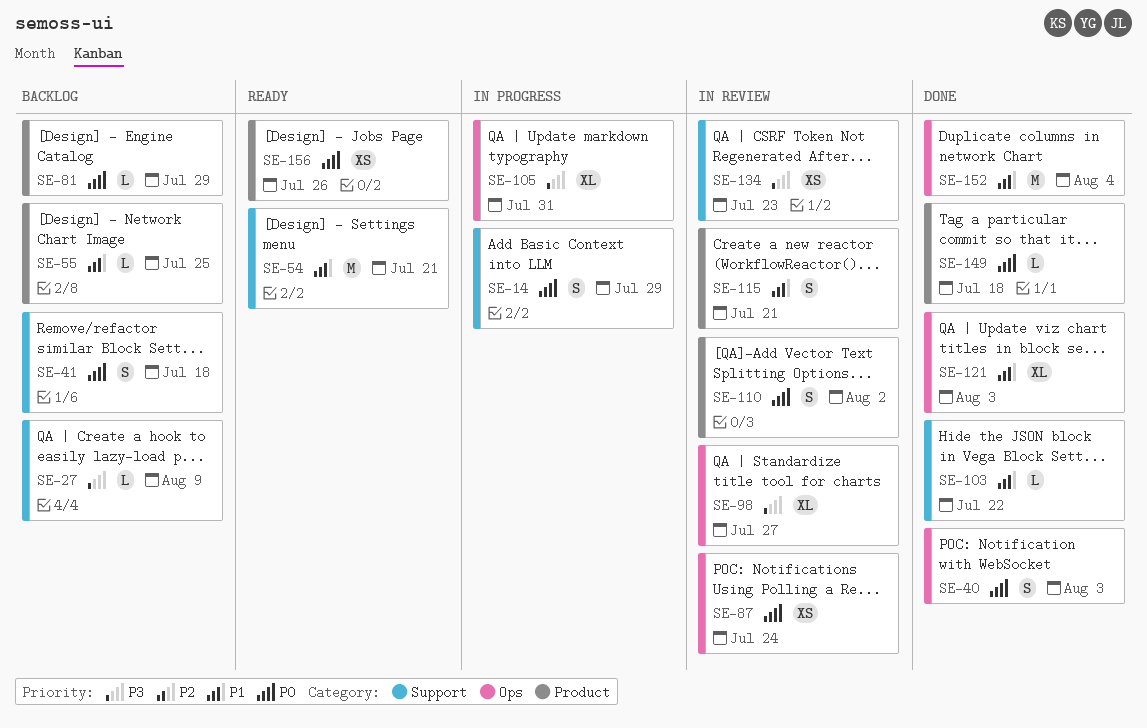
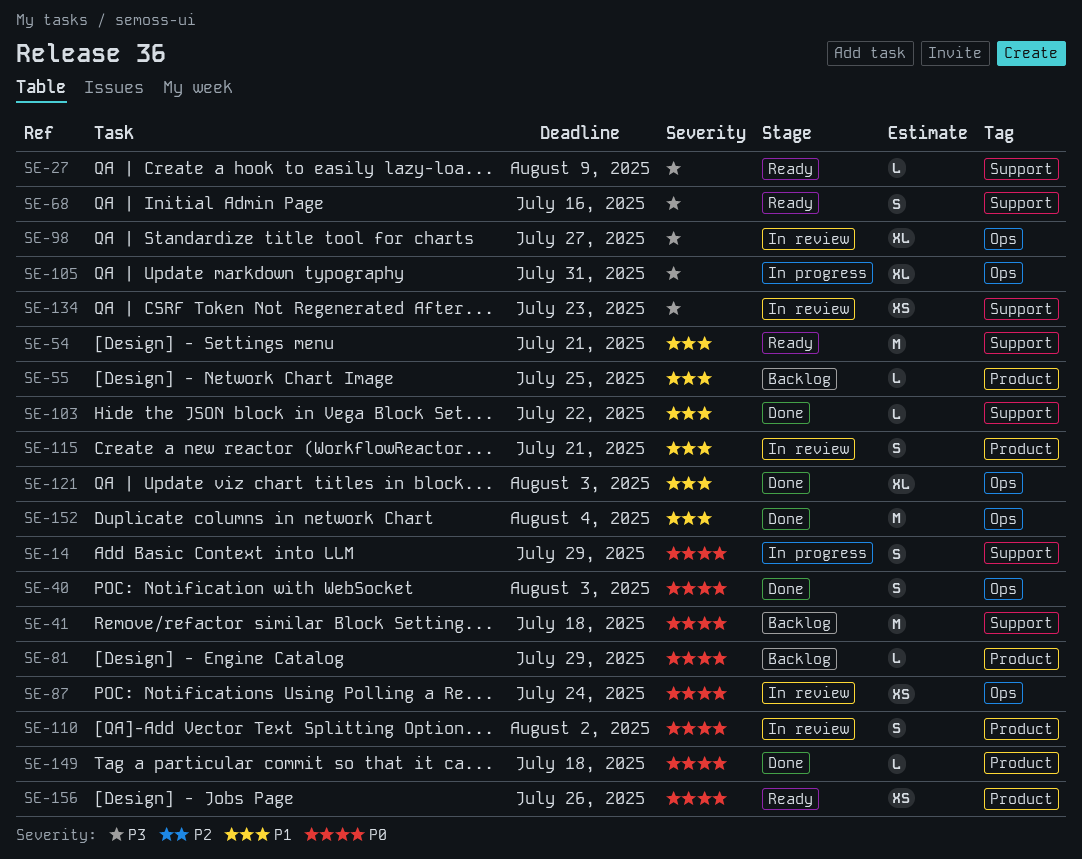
SE-27, status: Backlog -> Ready
SE-41, estimate: S -> M
SE-68: none -> present

